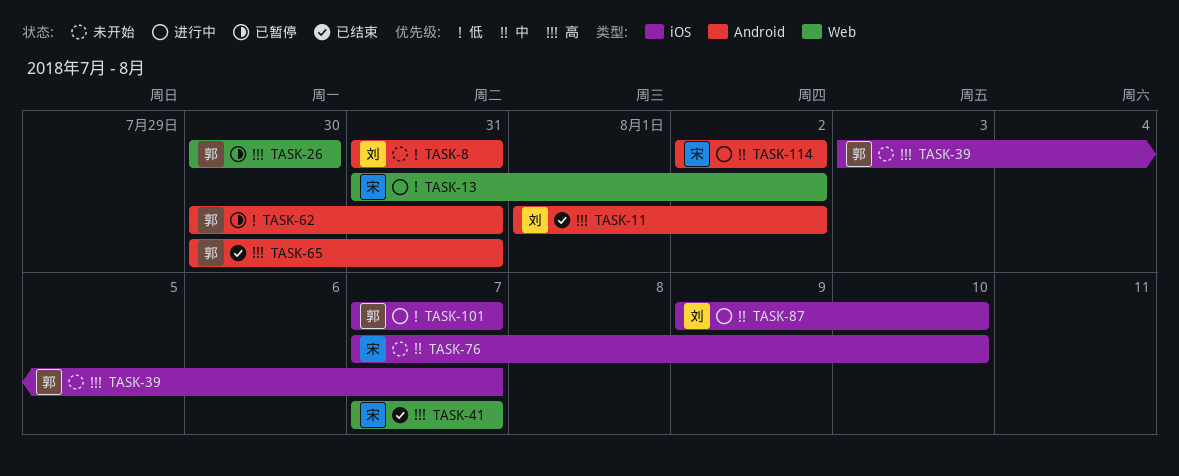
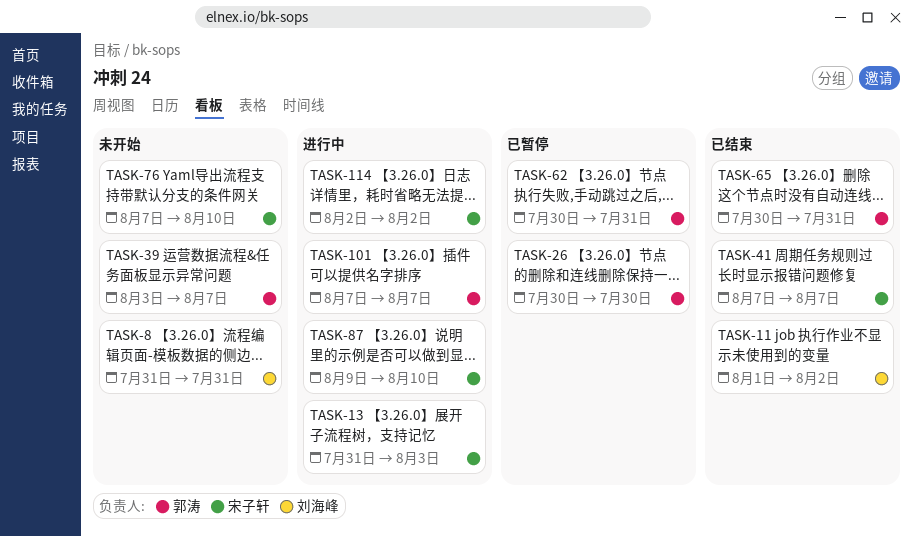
TASK-13, due: Aug 2 -> Aug 3
TASK-87, owner: 刘海峰 -> 宋子轩

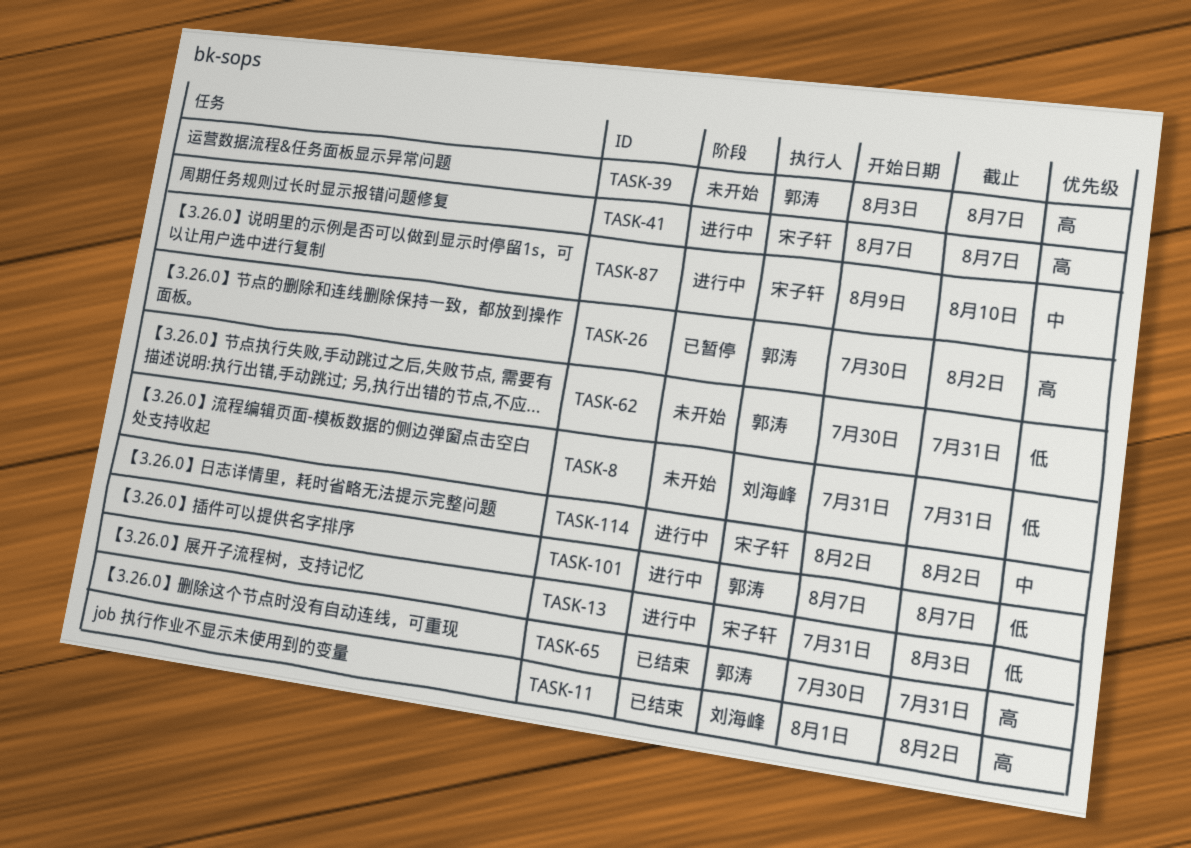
TASK-26, due: Jul 30 -> Aug 2
TASK-41, status: 已结束 -> 进行中
TASK-62, status: 已暂停 -> 未开始
TASK-76: present -> none

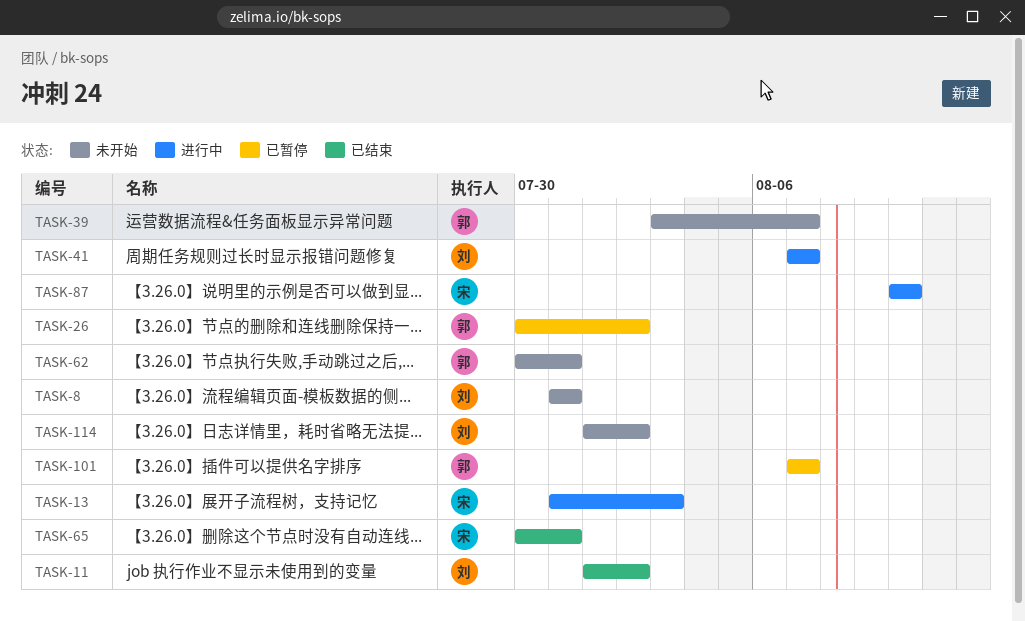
TASK-41, owner: 宋子轩 -> 刘海峰
TASK-65, owner: 郭涛 -> 宋子轩
TASK-87, start: Aug 9 -> Aug 10
TASK-101, status: 进行中 -> 已暂停
TASK-114, status: 进行中 -> 未开始
TASK-114, owner: 宋子轩 -> 刘海峰
TASK-114, start: Aug 2 -> Aug 1

